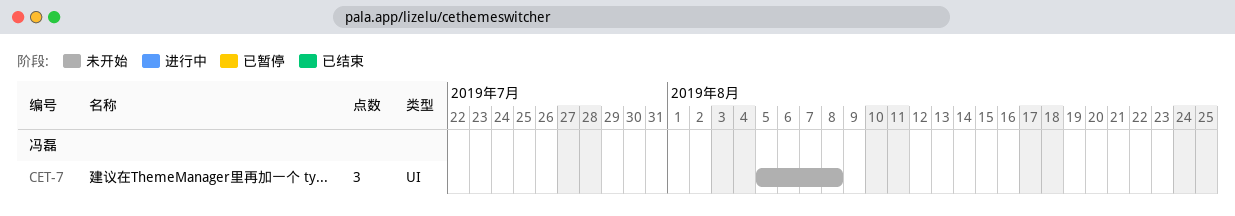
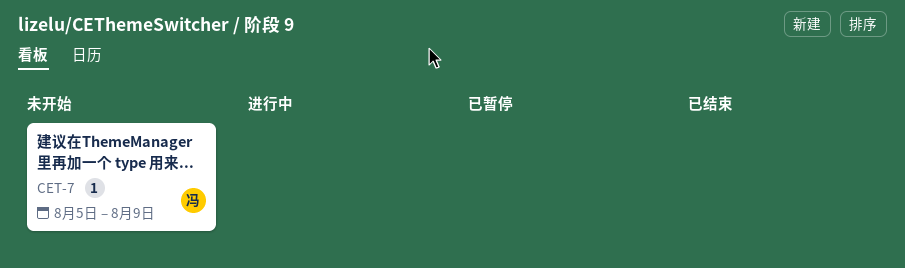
CET-7, estimate: 3 -> 1
CET-7, due: Aug 8 -> Aug 9

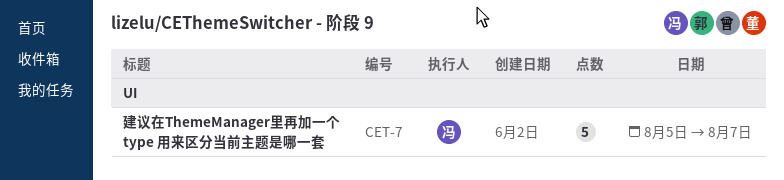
CET-7, estimate: 1 -> 5
CET-7, due: Aug 9 -> Aug 7

